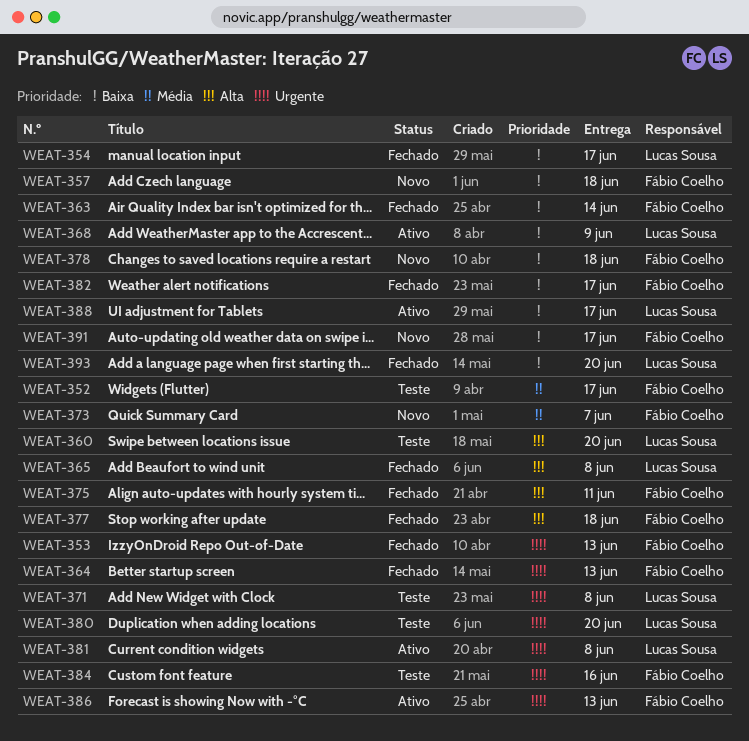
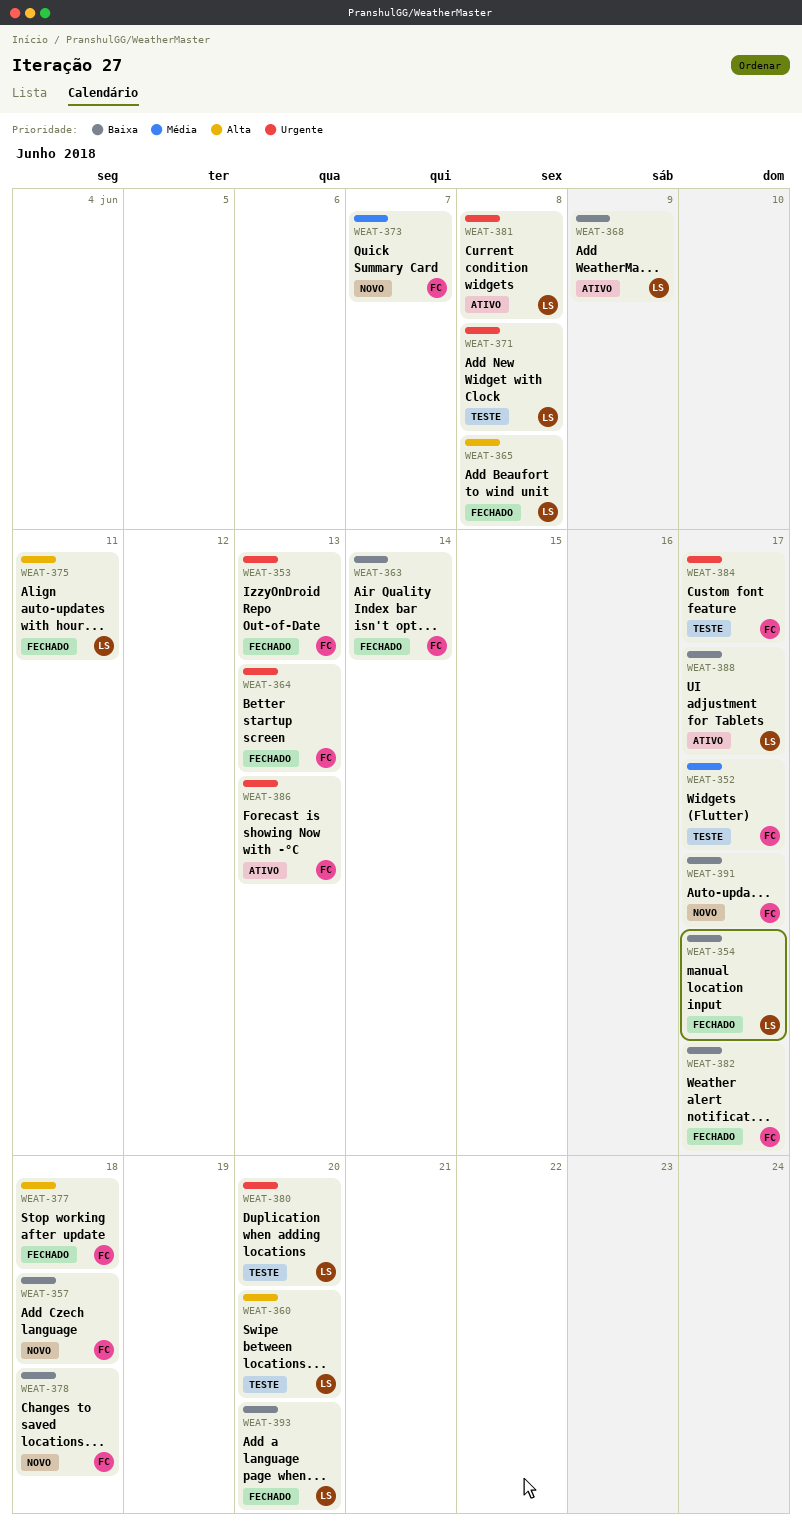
WEAT-375, owner: Fábio Coelho -> Lucas Sousa
WEAT-384, due: Jun 16 -> Jun 17

